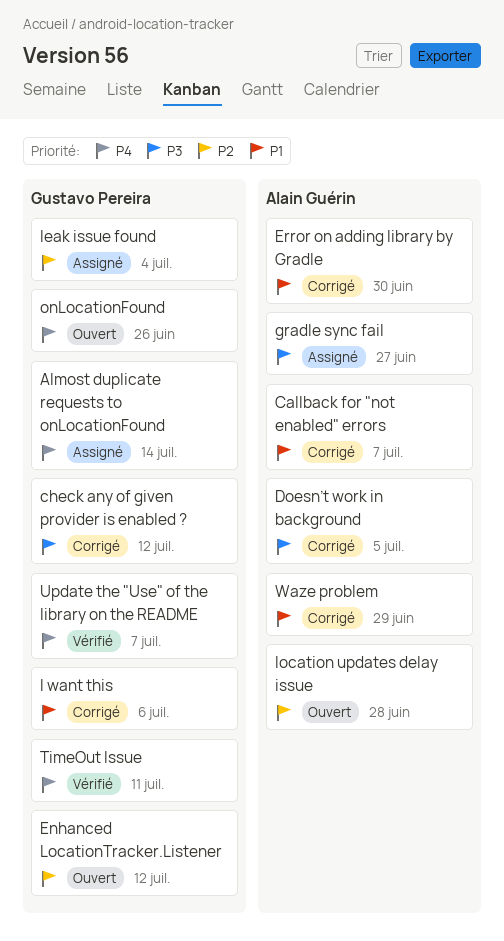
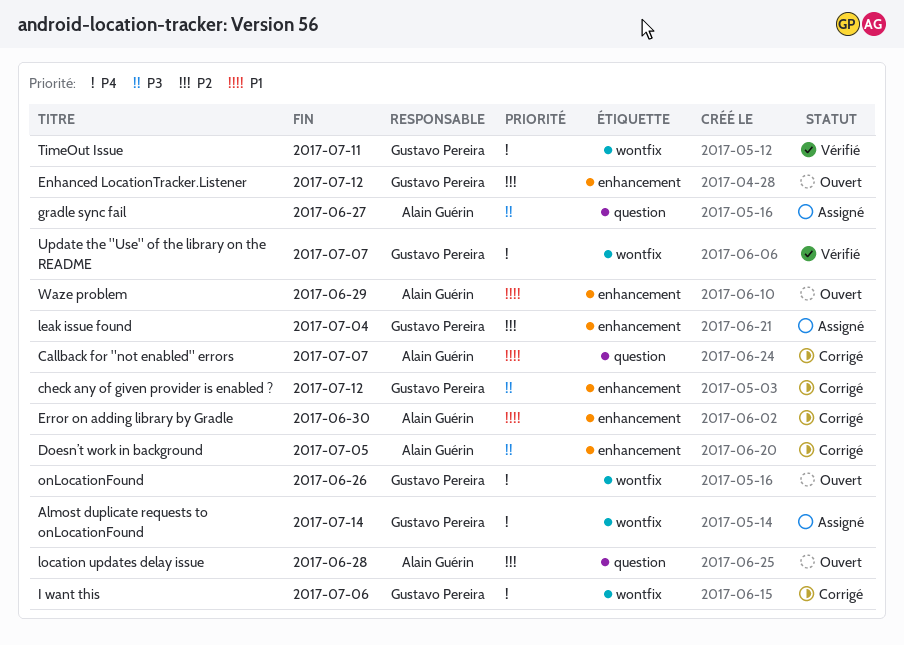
I want this, priority: P1 -> P4
Waze problem, status: Corrigé -> Ouvert

